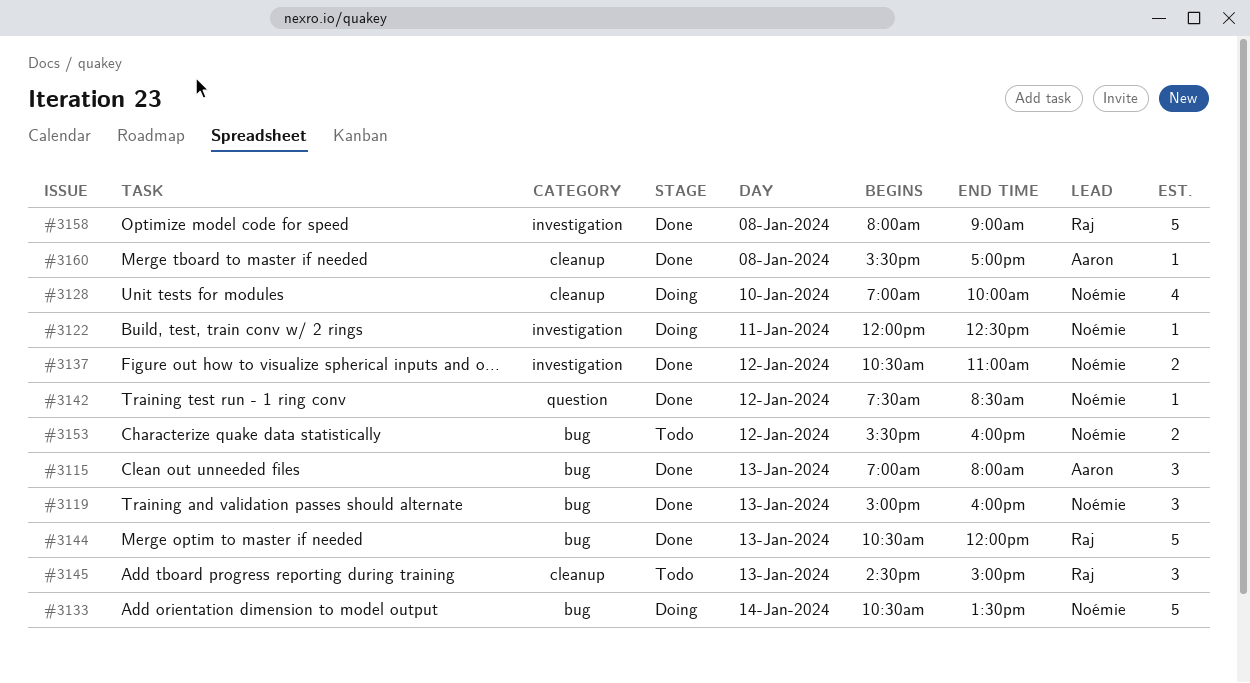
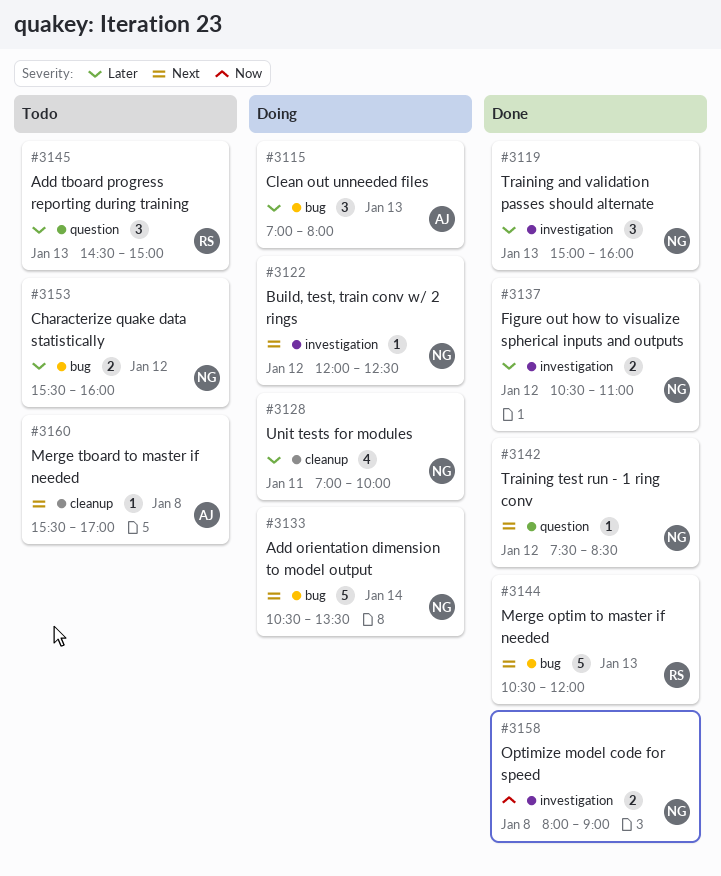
#3115, status: Done -> Doing
#3119, label: bug -> investigation
#3122, day: Jan 11 -> Jan 12
#3128, day: Jan 10 -> Jan 11
#3145, label: cleanup -> question
#3158, owner: Raj -> Noémie
#3158, estimate: 5 -> 2
#3160, status: Done -> Todo

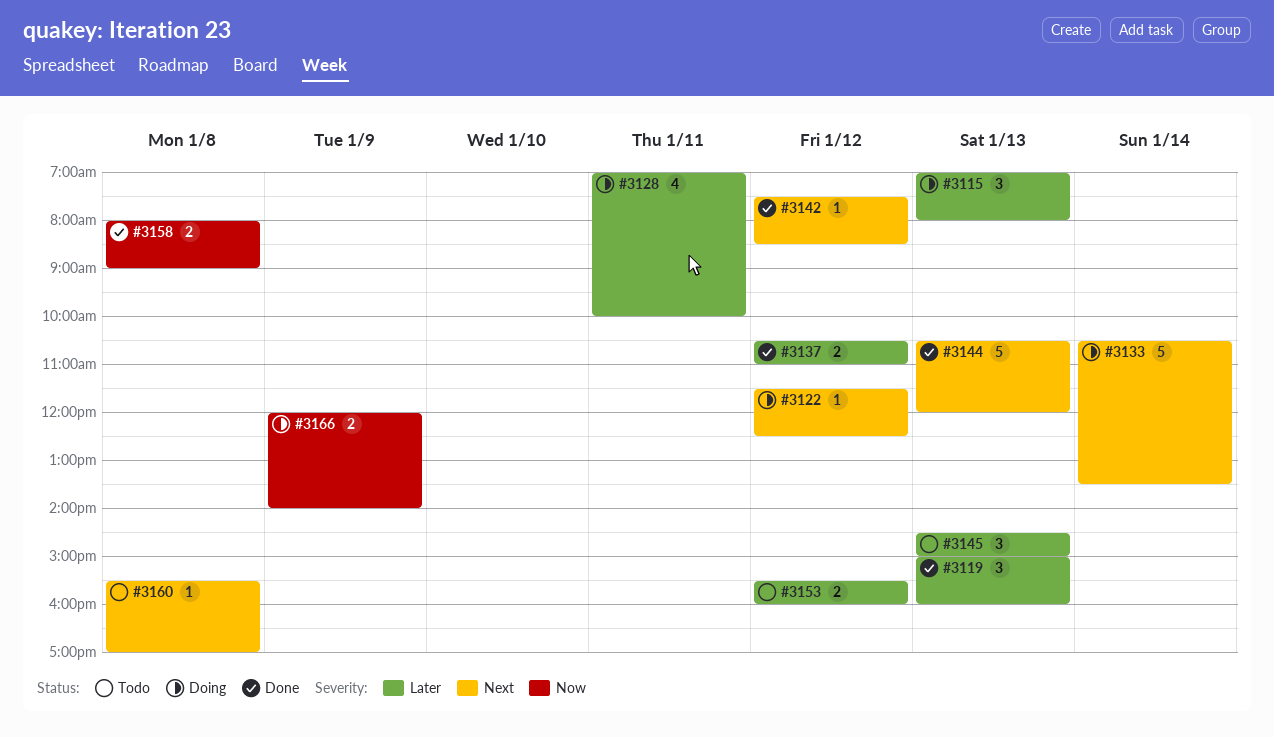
#3122, begins: 12:00 -> 11:30
#3166: none -> present

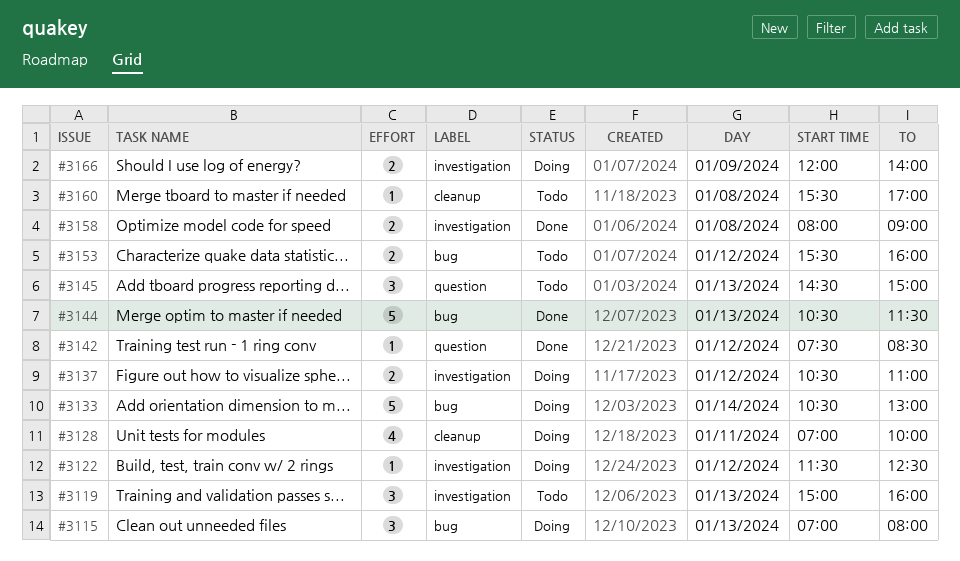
#3119, status: Done -> Todo
#3133, ends: 13:30 -> 13:00
#3137, status: Done -> Doing
#3144, ends: 12:00 -> 11:30

